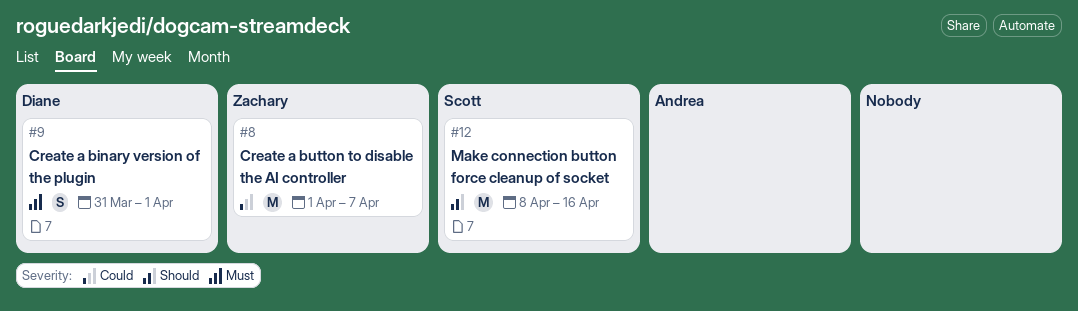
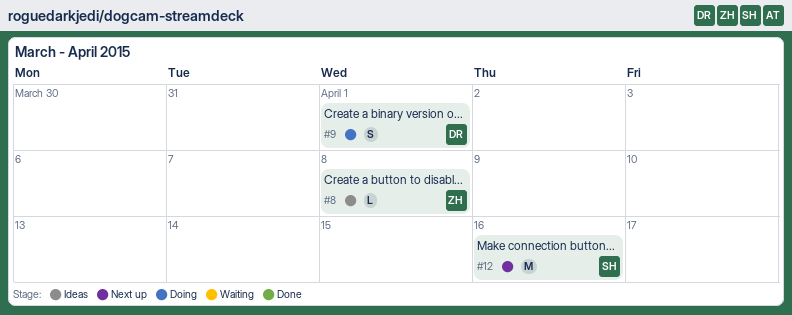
#8, estimate: M -> L
#8, due: Apr 7 -> Apr 8

